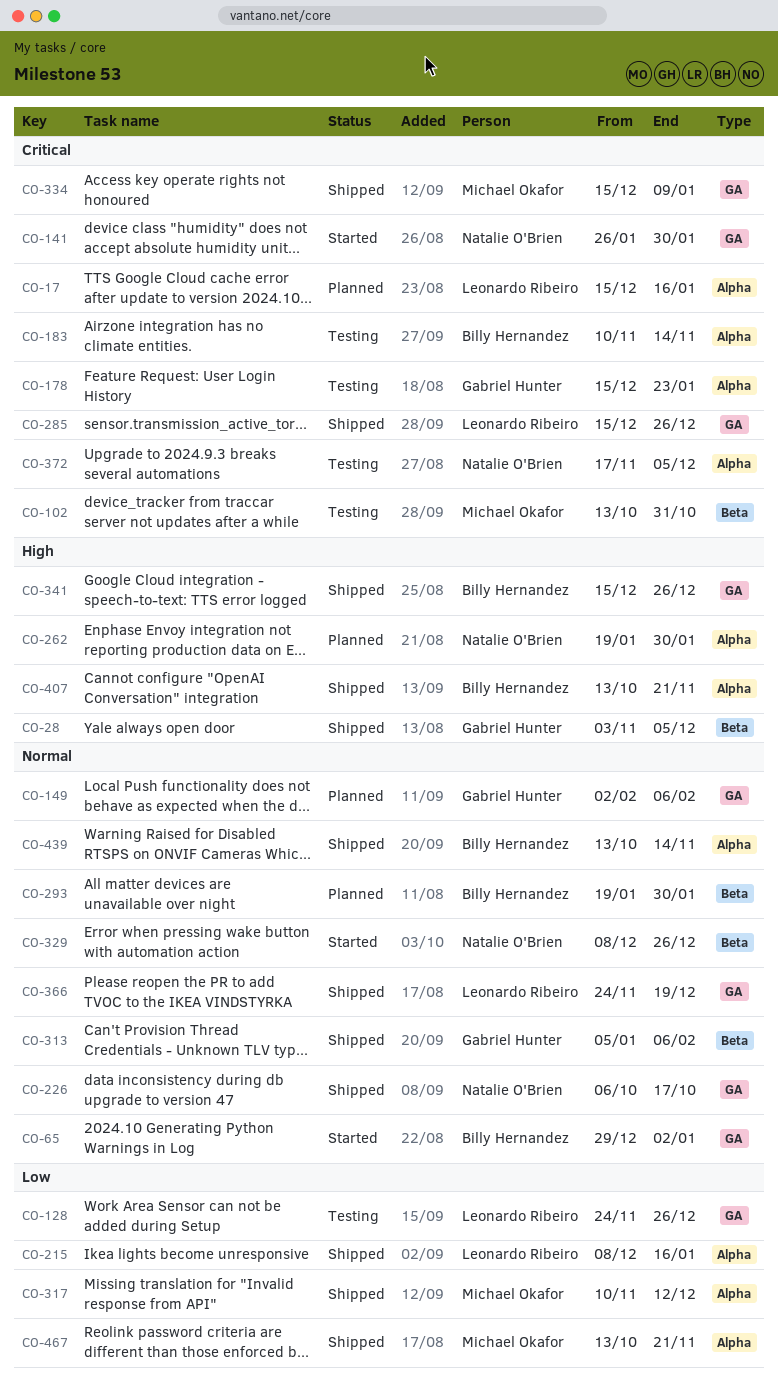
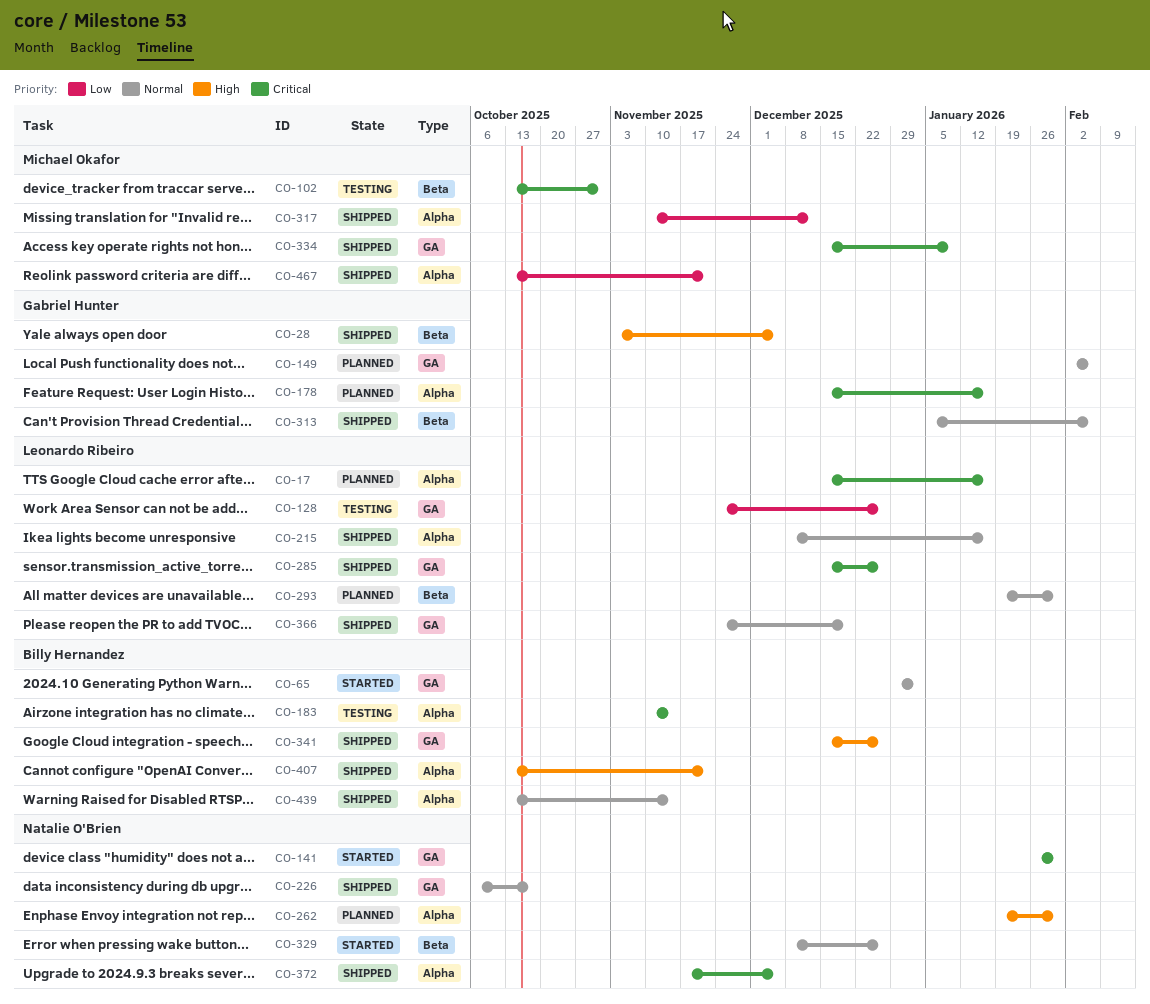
CO-178, status: Testing -> Planned
CO-178, due: Jan 23 -> Jan 16
CO-215, priority: Low -> Normal
CO-293, owner: Billy Hernandez -> Leonardo Ribeiro
CO-372, status: Testing -> Shipped

